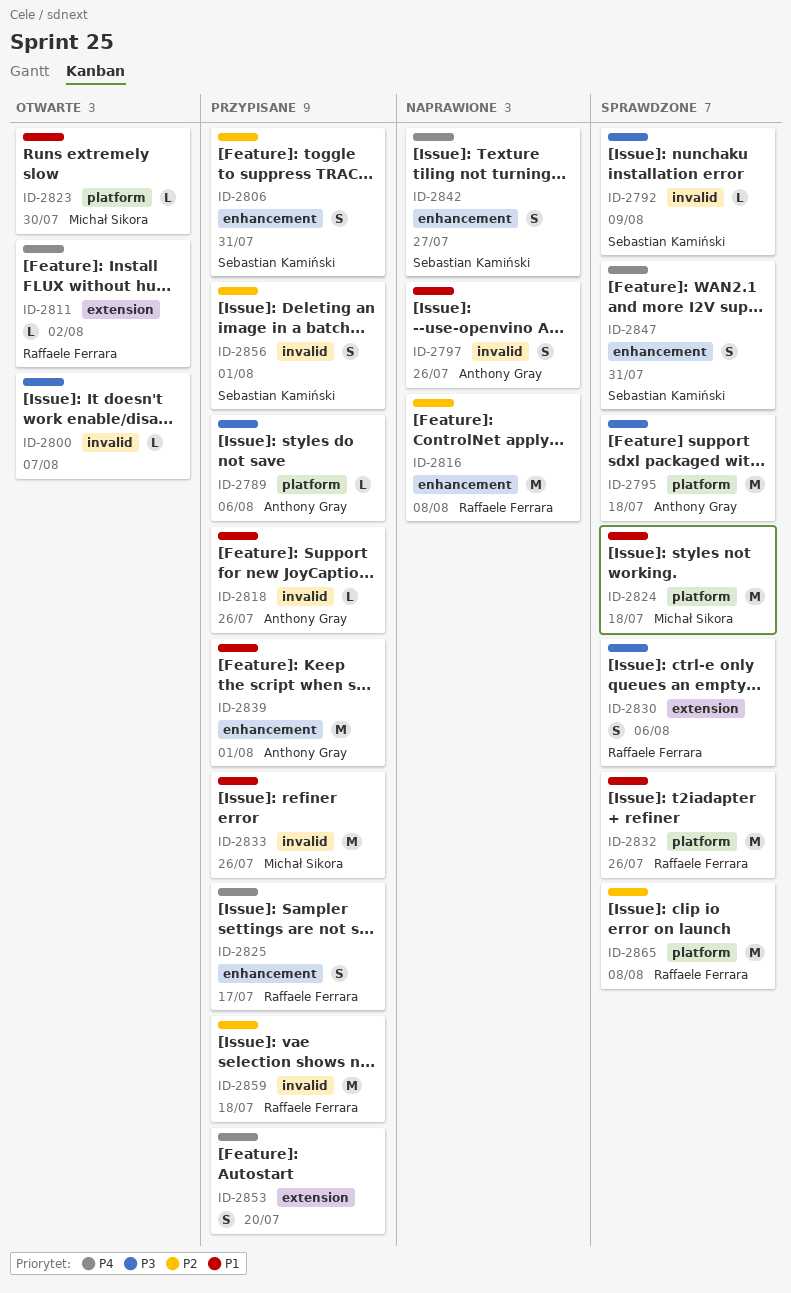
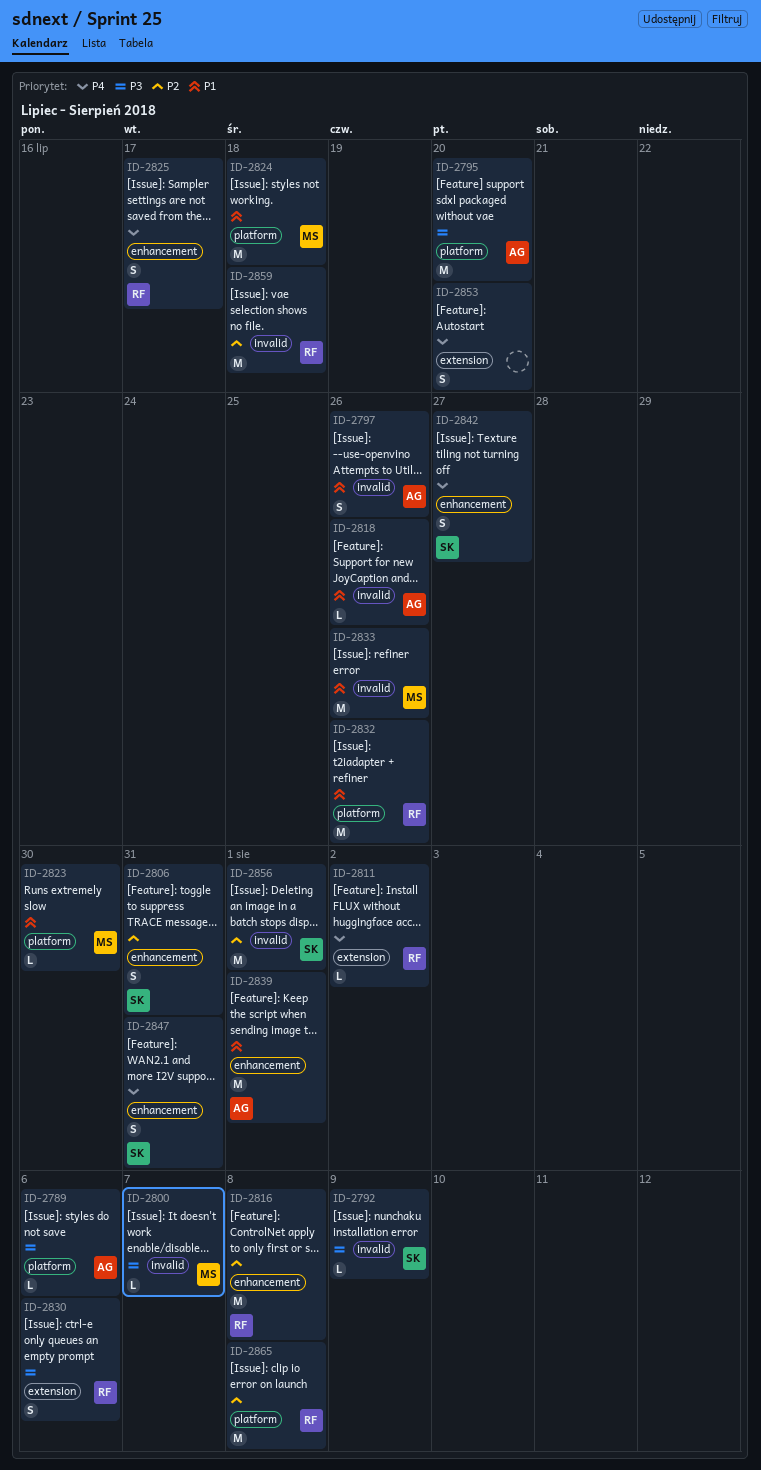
ID-2795, due: Jul 18 -> Jul 20
ID-2800, owner: none -> Michał Sikora
ID-2856, estimate: S -> M

